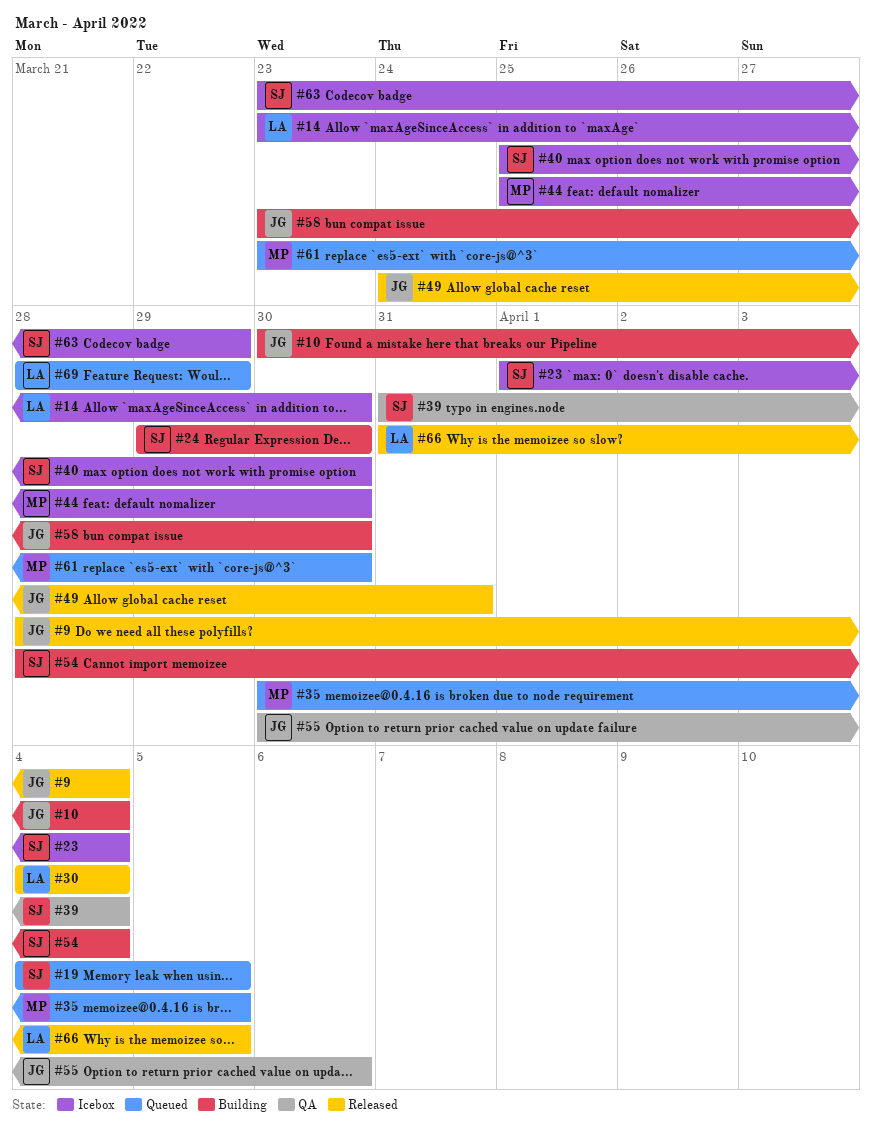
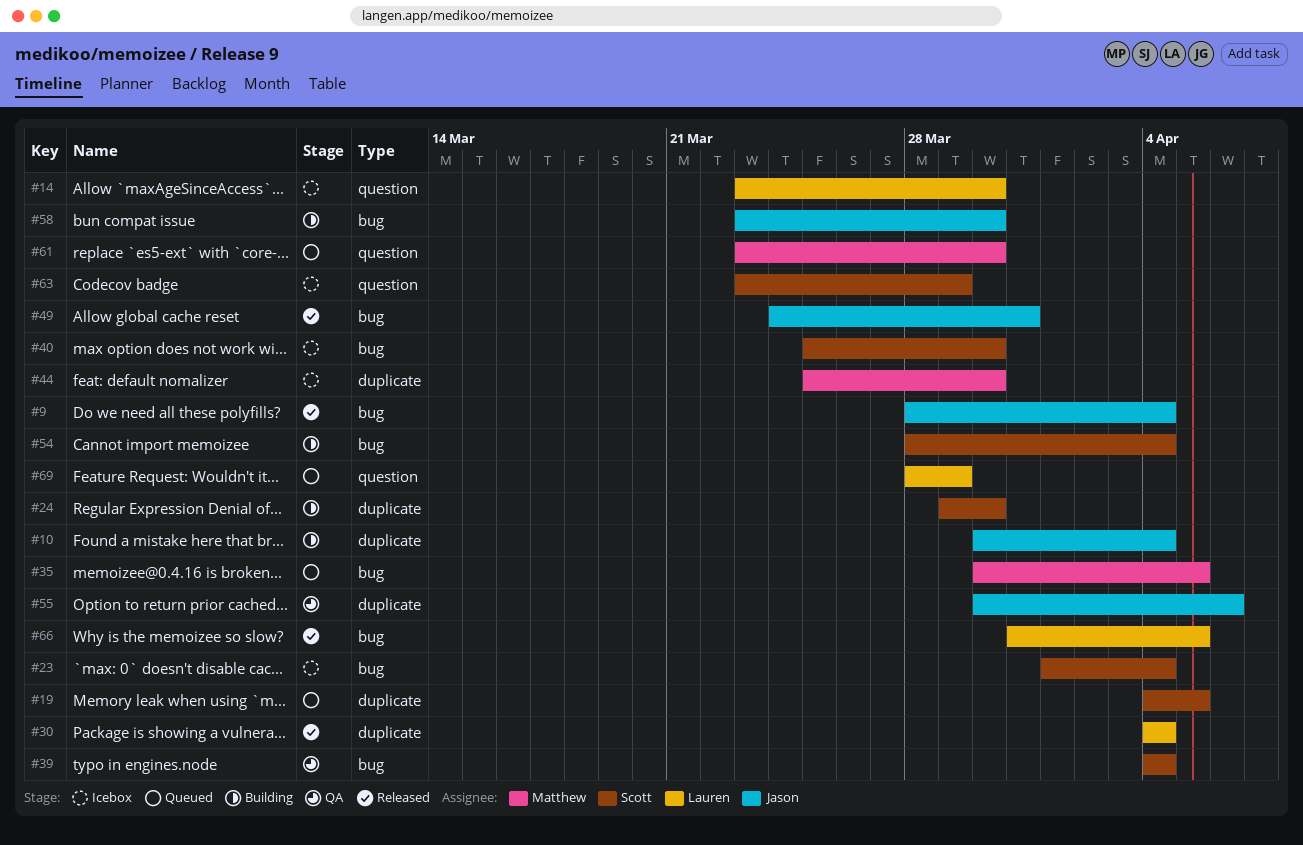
#39, start: Mar 31 -> Apr 4

